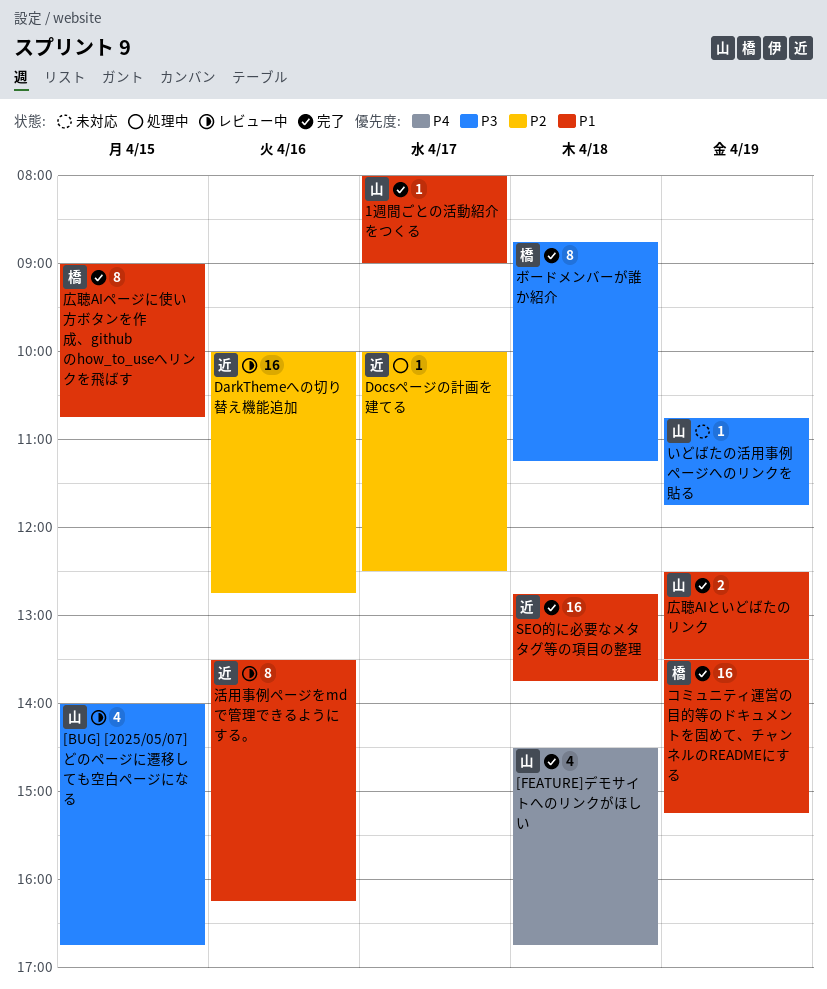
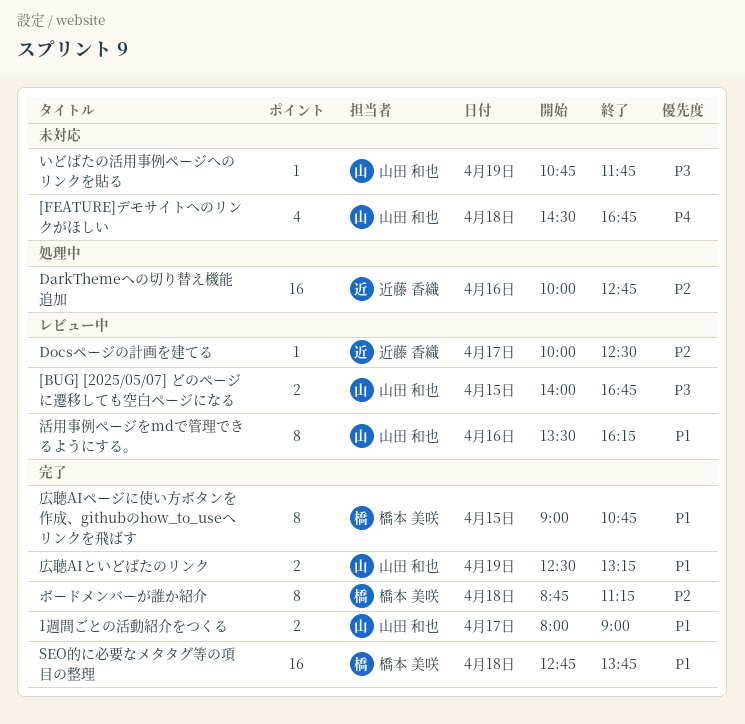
1週間ごとの活動紹介をつくる, estimate: 1 -> 2
[BUG] [2025/05/07] どのページに遷移しても空白ページになる, estimate: 4 -> 2
[FEATURE]デモサイトへのリンクがほしい, status: 完了 -> 未対応
DarkThemeへの切り替え機能追加, status: レビュー中 -> 処理中
Docsページの計画を建てる, status: 処理中 -> レビュー中
SEO的に必要なメタタグ等の項目の整理, owner: 近藤 香織 -> 橋本 美咲
コミュニティ運営の目的等のドキュメントを固めて、チャンネルのREADMEにする: present -> none
ボードメンバーが誰か紹介, priority: P3 -> P2
広聴AIといどばたのリンク, ends: 13:30 -> 13:15
活用事例ページをmdで管理できるようにする。, owner: 近藤 香織 -> 山田 和也

